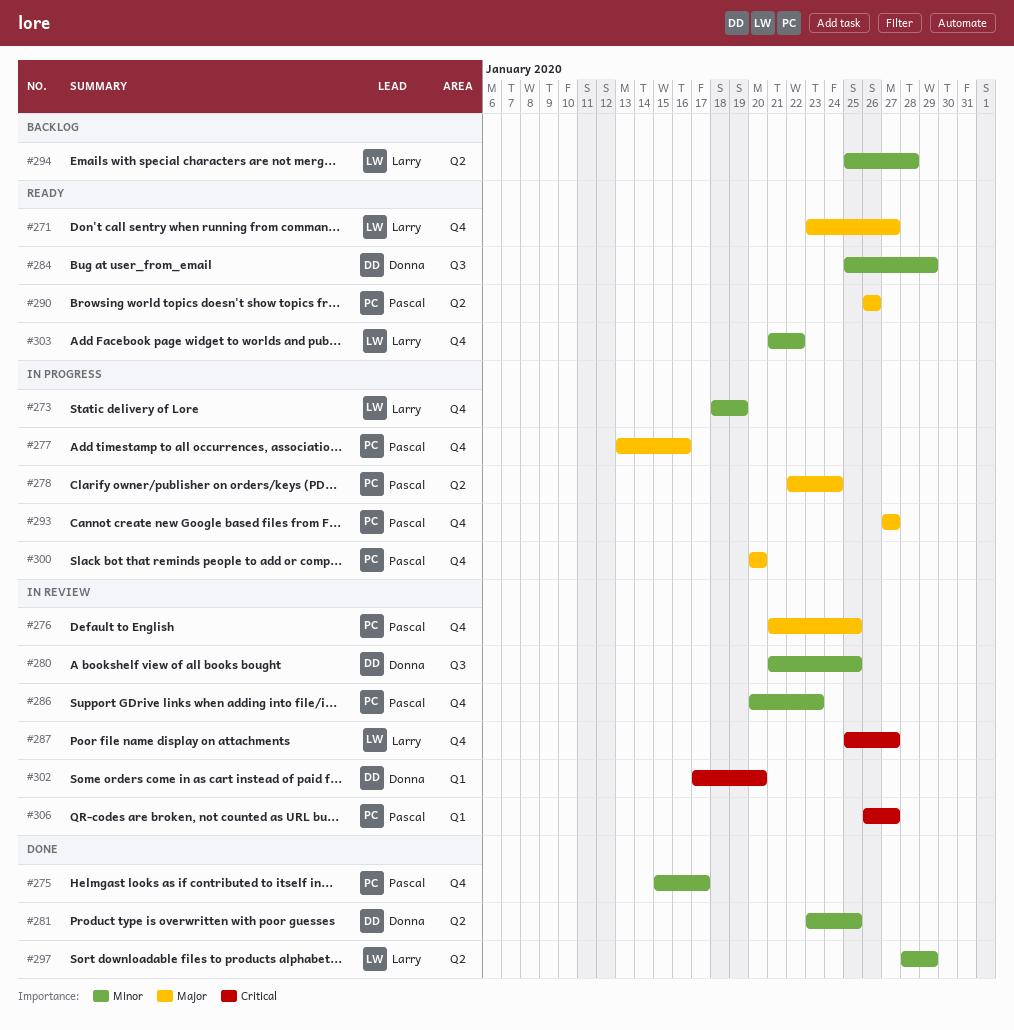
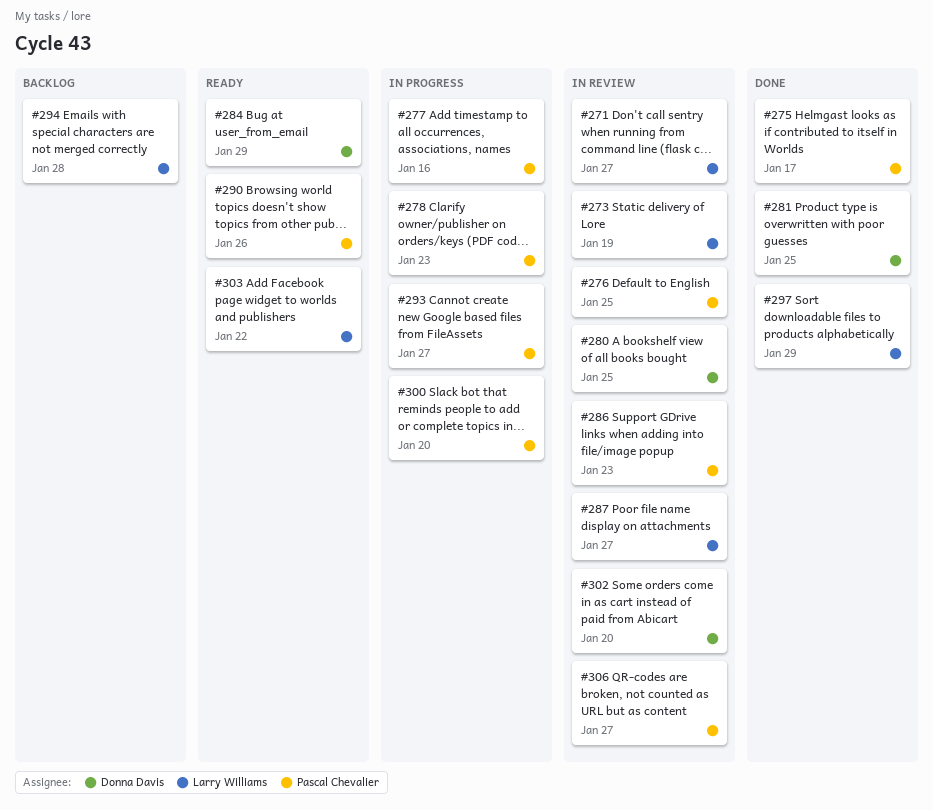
#271, status: Ready -> In review
#273, status: In progress -> In review
#278, due: Jan 24 -> Jan 23

